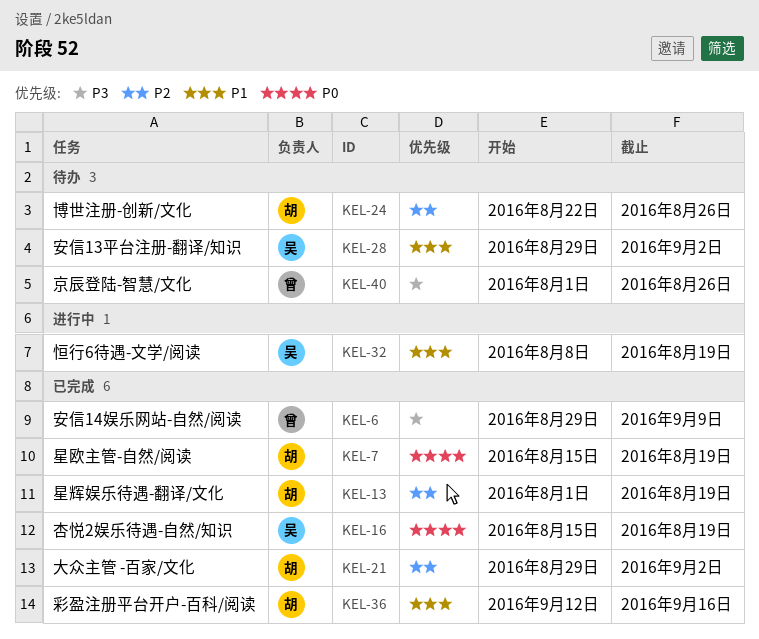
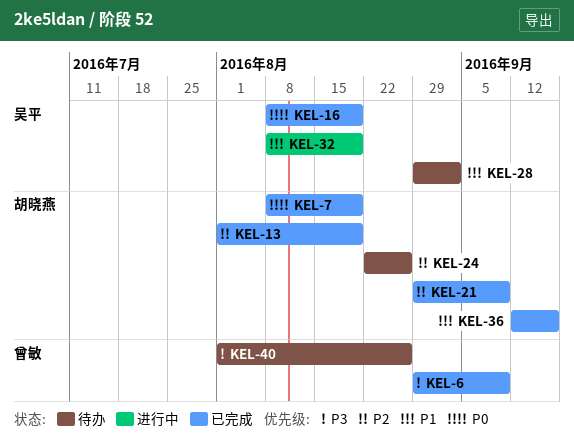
KEL-7, start: Aug 15 -> Aug 8
KEL-16, start: Aug 15 -> Aug 8
KEL-21, due: Sep 2 -> Sep 9

